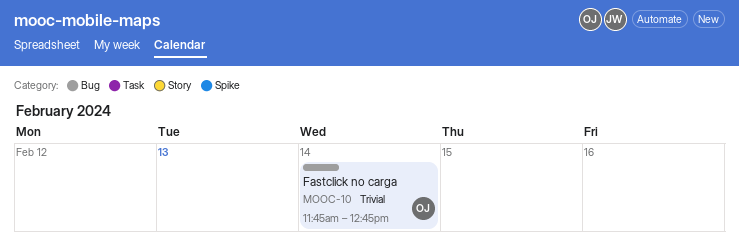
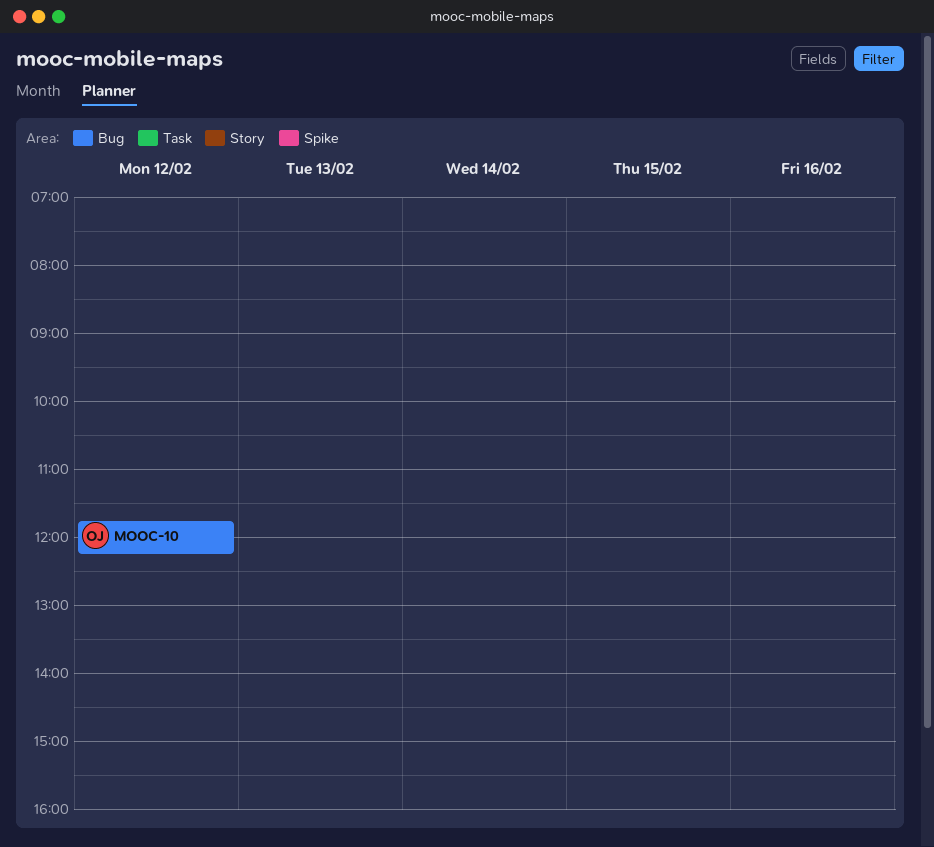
MOOC-10, day: Feb 14 -> Feb 12
MOOC-10, ends: 12:45 -> 12:15

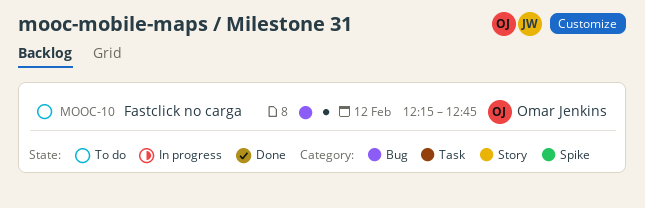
MOOC-10, begins: 11:45 -> 12:15
MOOC-10, ends: 12:15 -> 12:45

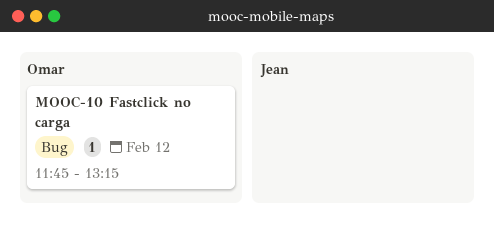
MOOC-10, begins: 12:15 -> 11:45
MOOC-10, ends: 12:45 -> 13:15

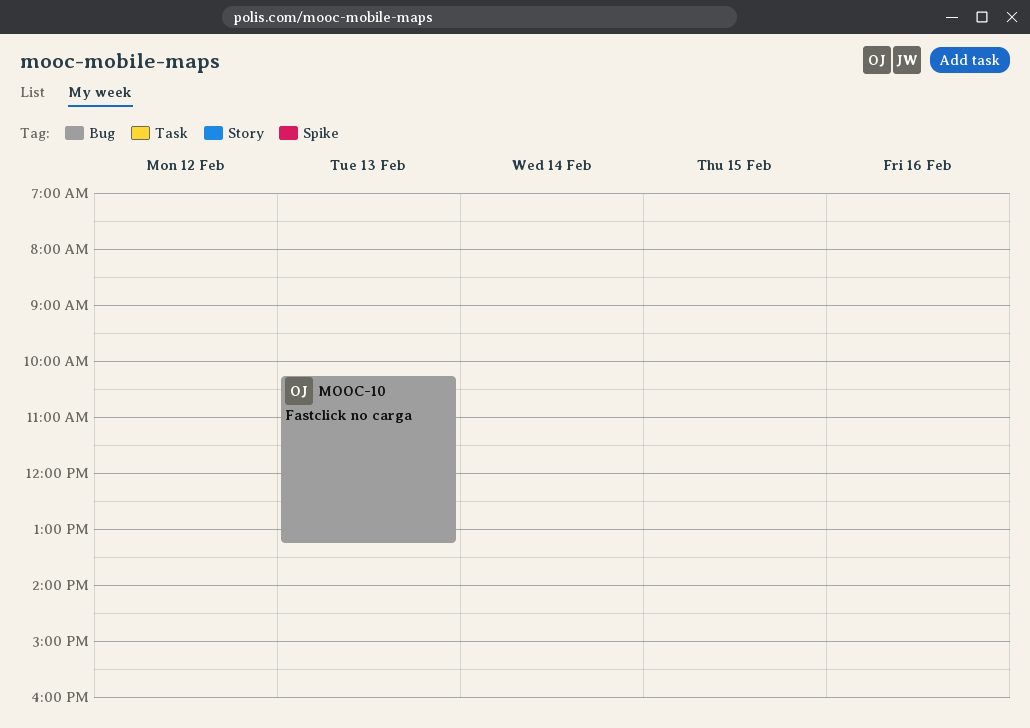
MOOC-10, day: Feb 12 -> Feb 13
MOOC-10, begins: 11:45 -> 10:15

